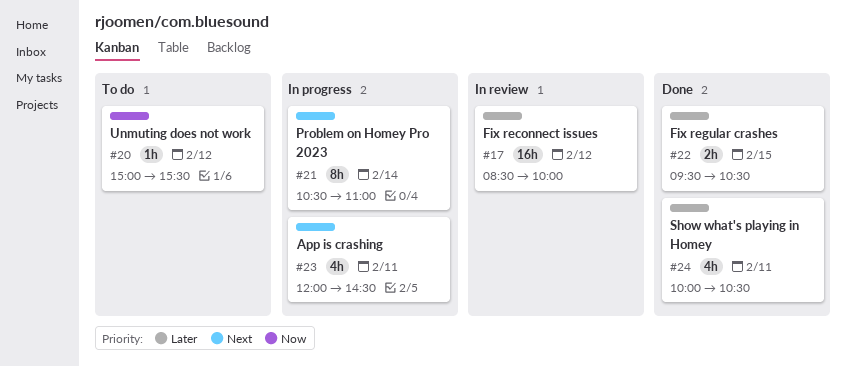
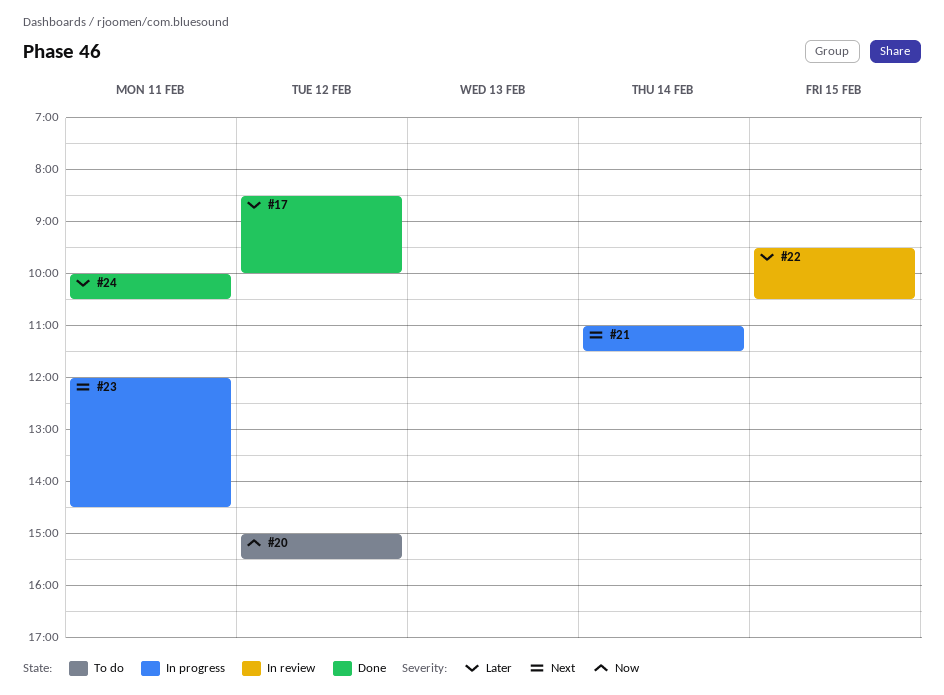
#17, status: In review -> Done
#21, begins: 10:30 -> 11:00
#21, ends: 11:00 -> 11:30
#22, status: Done -> In review

